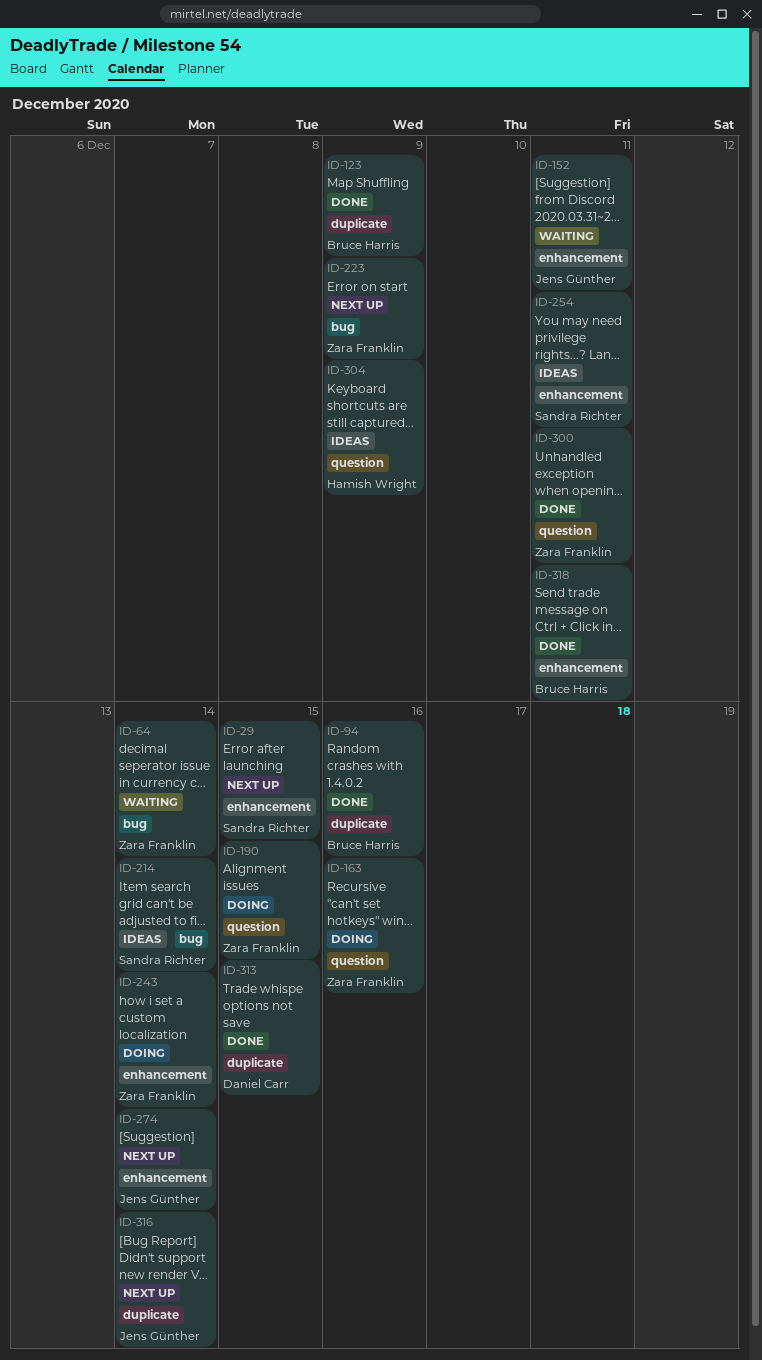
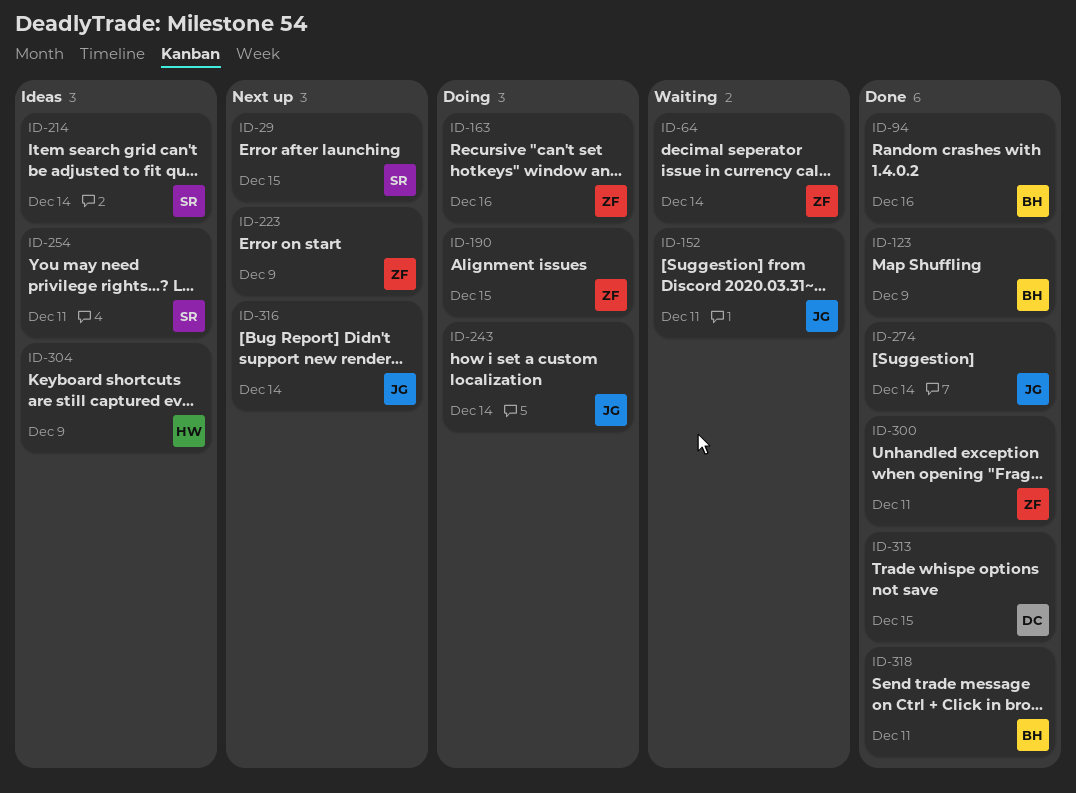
ID-243, owner: Zara Franklin -> Jens Günther
ID-274, status: Next up -> Done

